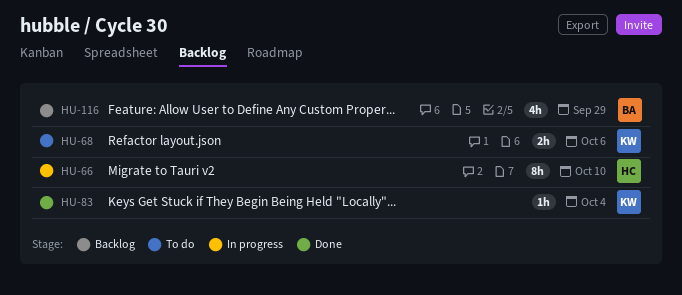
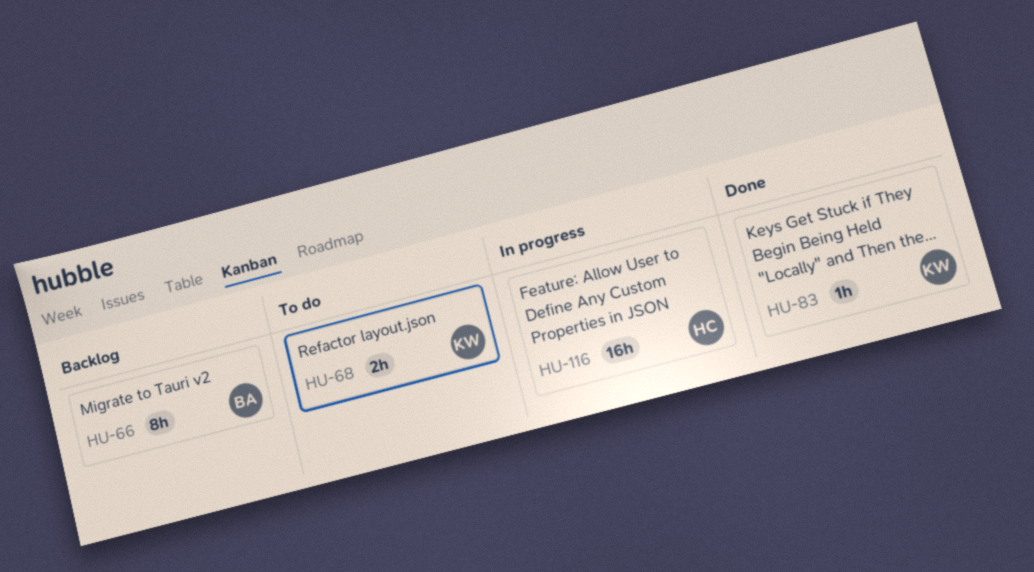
HU-66, status: In progress -> Backlog
HU-66, owner: HC -> BA
HU-116, status: Backlog -> In progress
HU-116, owner: BA -> HC
HU-116, estimate: 4h -> 16h

